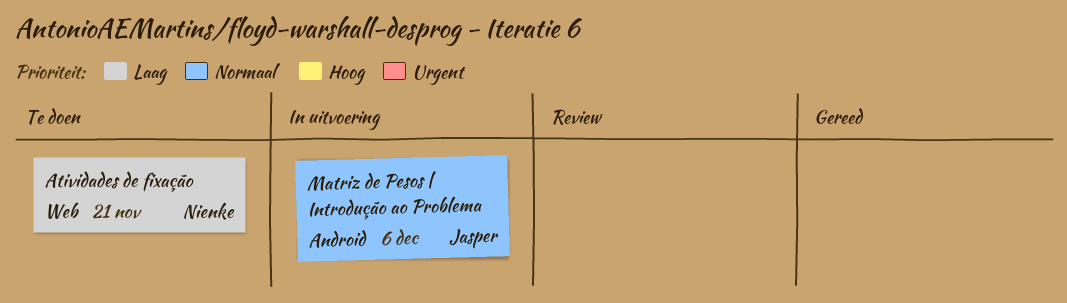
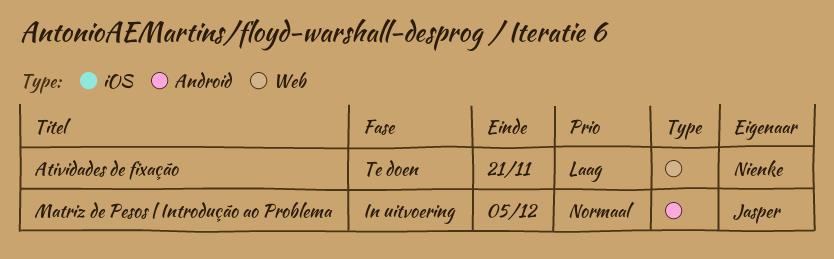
Matriz de Pesos | Introdução ao Problema, due: Dec 6 -> Dec 5

